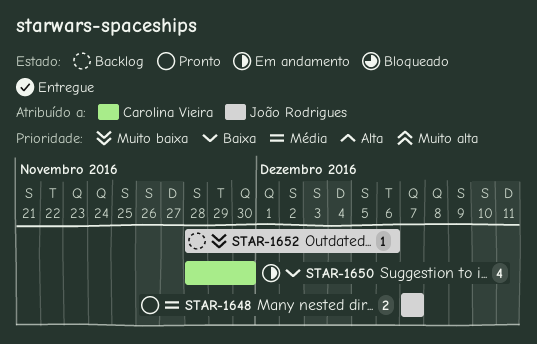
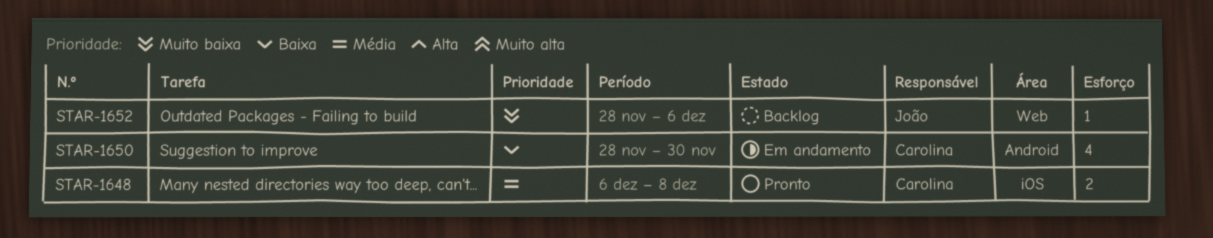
STAR-1648, owner: João Rodrigues -> Carolina Vieira
STAR-1648, start: Dec 7 -> Dec 6
STAR-1648, due: Dec 7 -> Dec 8

